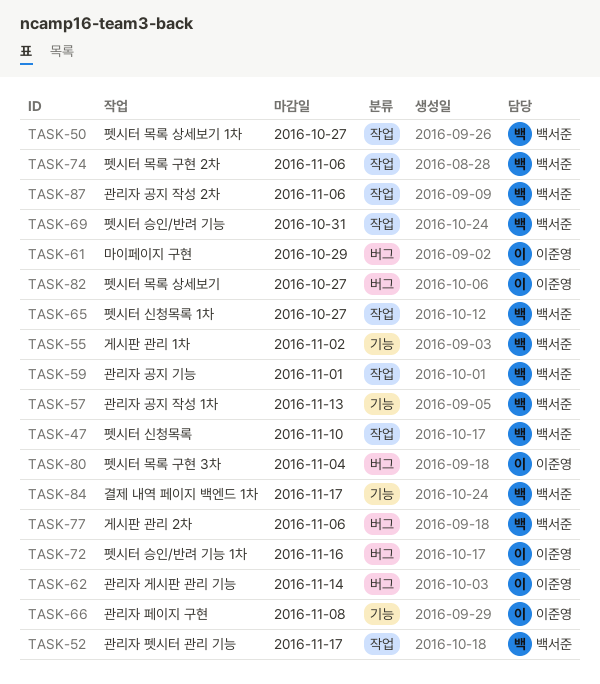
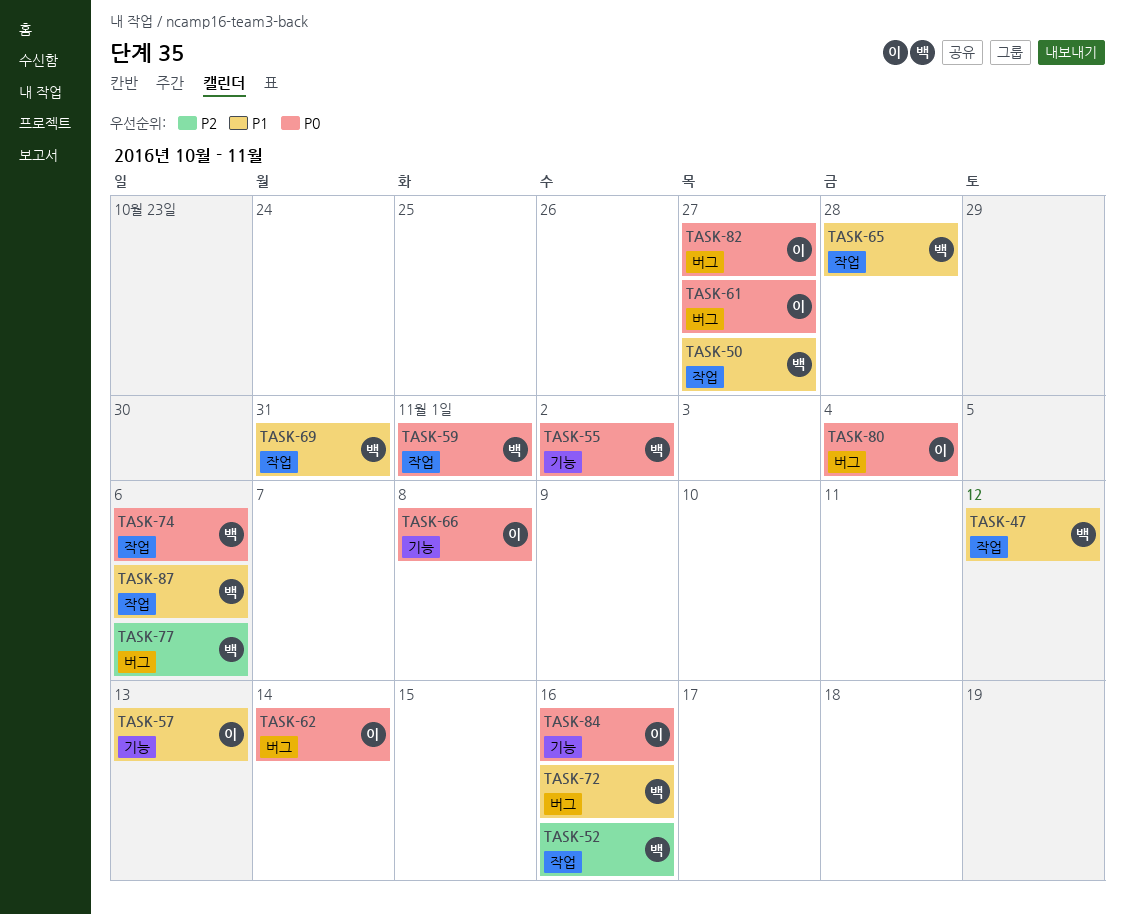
TASK-47, due: Nov 10 -> Nov 12
TASK-52, due: Nov 17 -> Nov 16
TASK-57, owner: 백서준 -> 이준영
TASK-61, due: Oct 29 -> Oct 27
TASK-65, due: Oct 27 -> Oct 28
TASK-72, owner: 이준영 -> 백서준
TASK-84, owner: 백서준 -> 이준영
TASK-84, due: Nov 17 -> Nov 16

